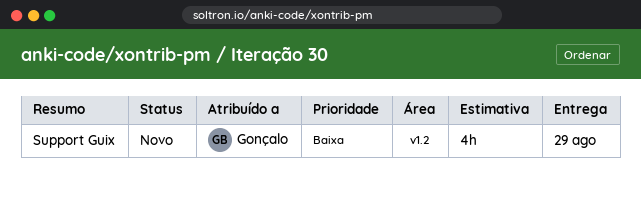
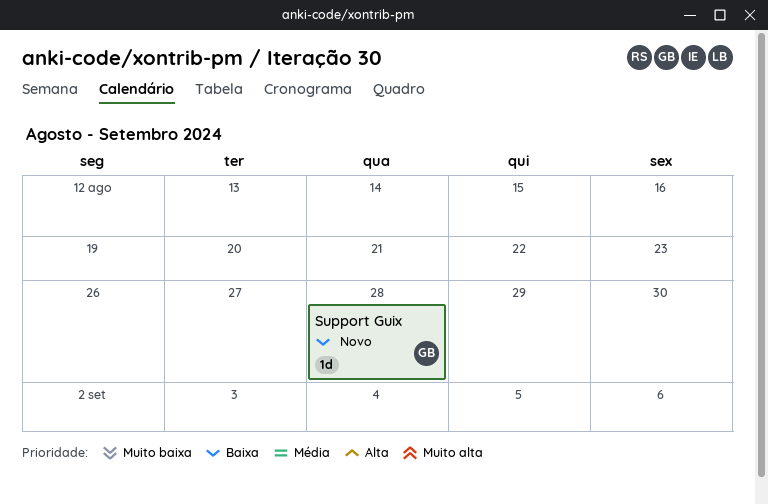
Support Guix, estimate: 4h -> 1d
Support Guix, due: Aug 29 -> Aug 28

